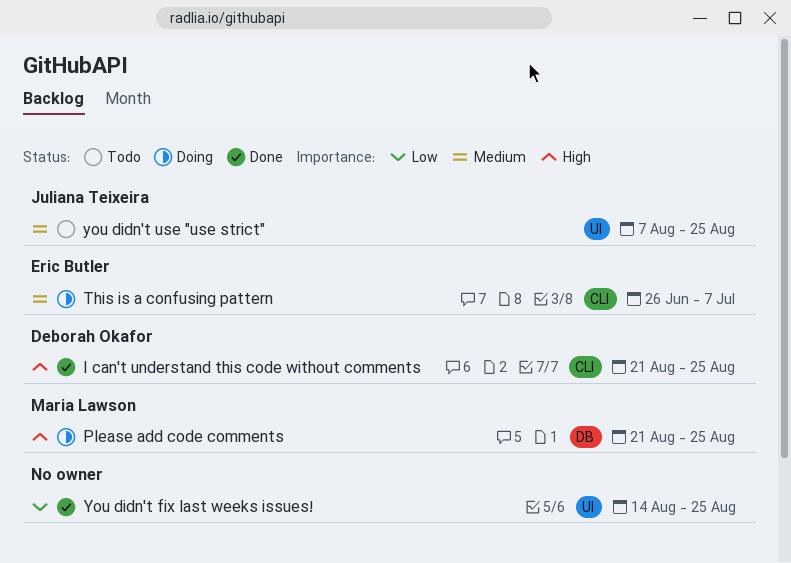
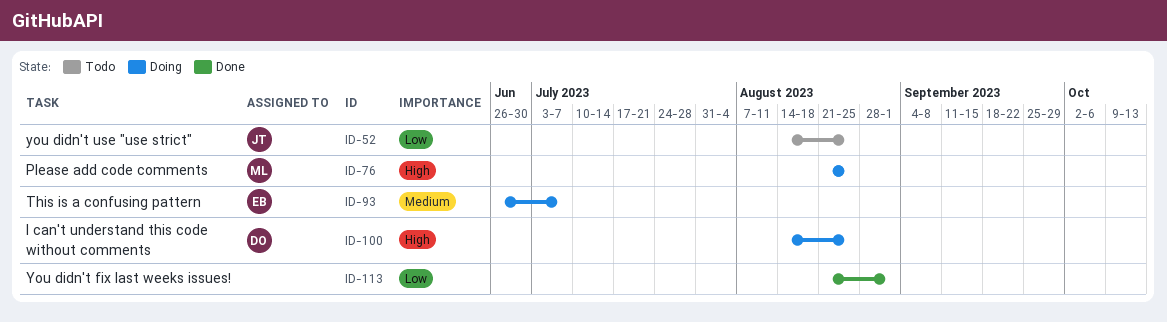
I can't understand this code without comments, status: Done -> Doing
I can't understand this code without comments, start: Aug 21 -> Aug 14
You didn't fix last weeks issues!, start: Aug 14 -> Aug 21
You didn't fix last weeks issues!, due: Aug 25 -> Sep 1
you didn't use "use strict", priority: Medium -> Low
you didn't use "use strict", start: Aug 7 -> Aug 14

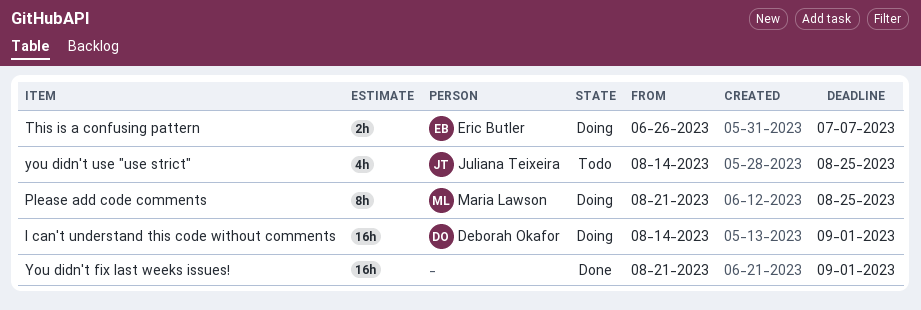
I can't understand this code without comments, due: Aug 25 -> Sep 1

